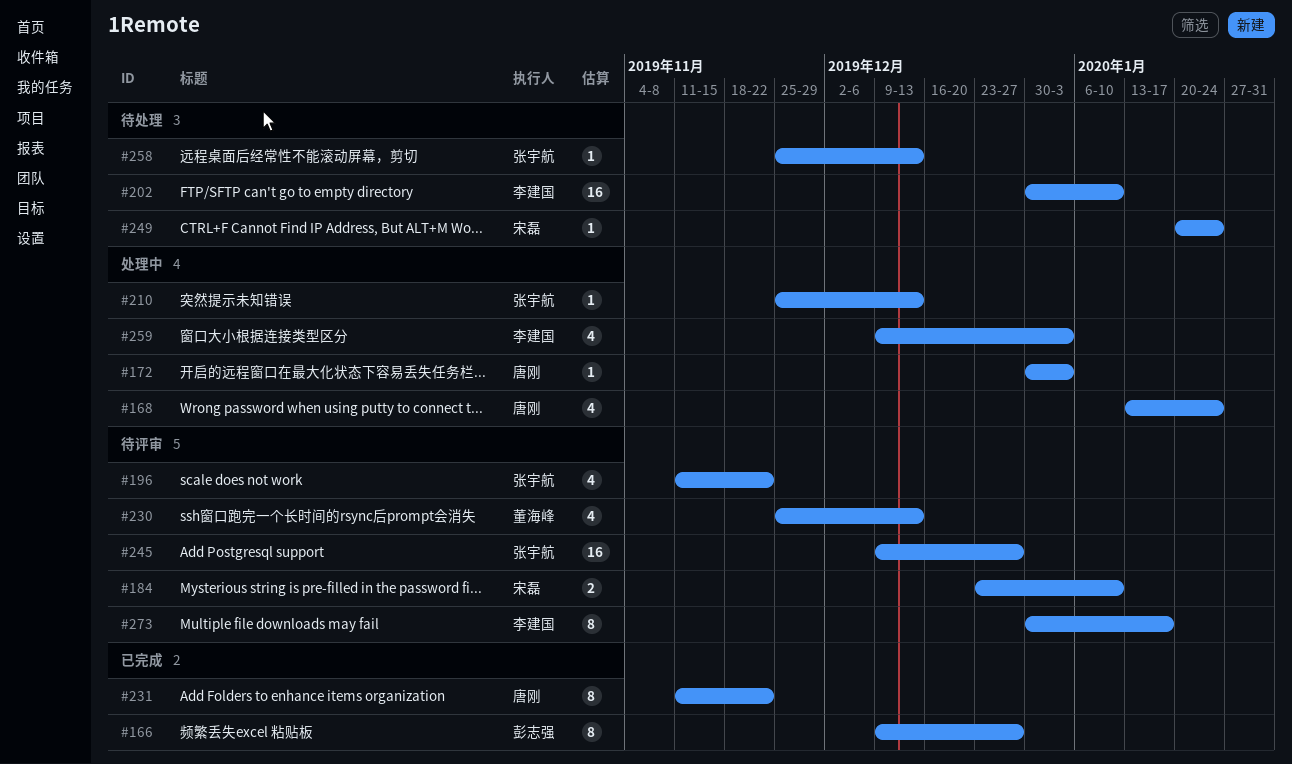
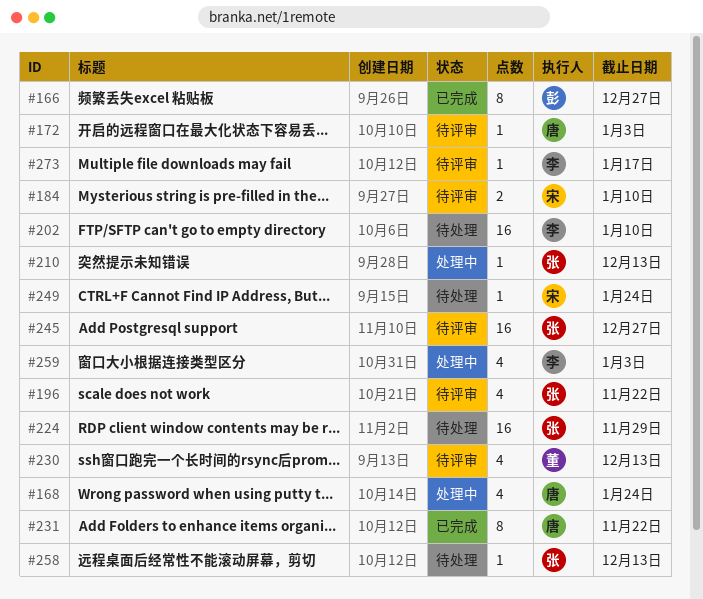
#172, status: 处理中 -> 待评审
#224: none -> present
#273, estimate: 8 -> 1

